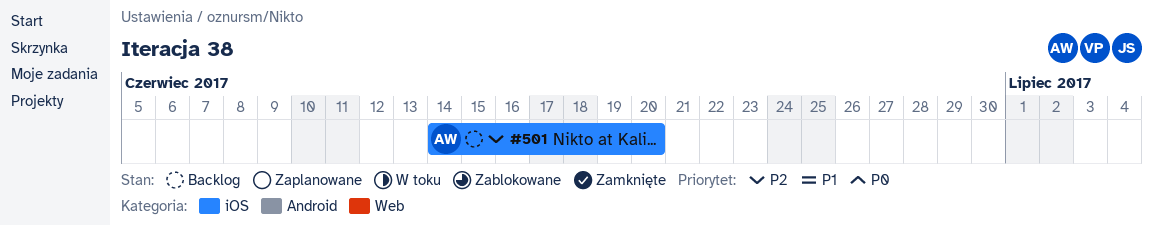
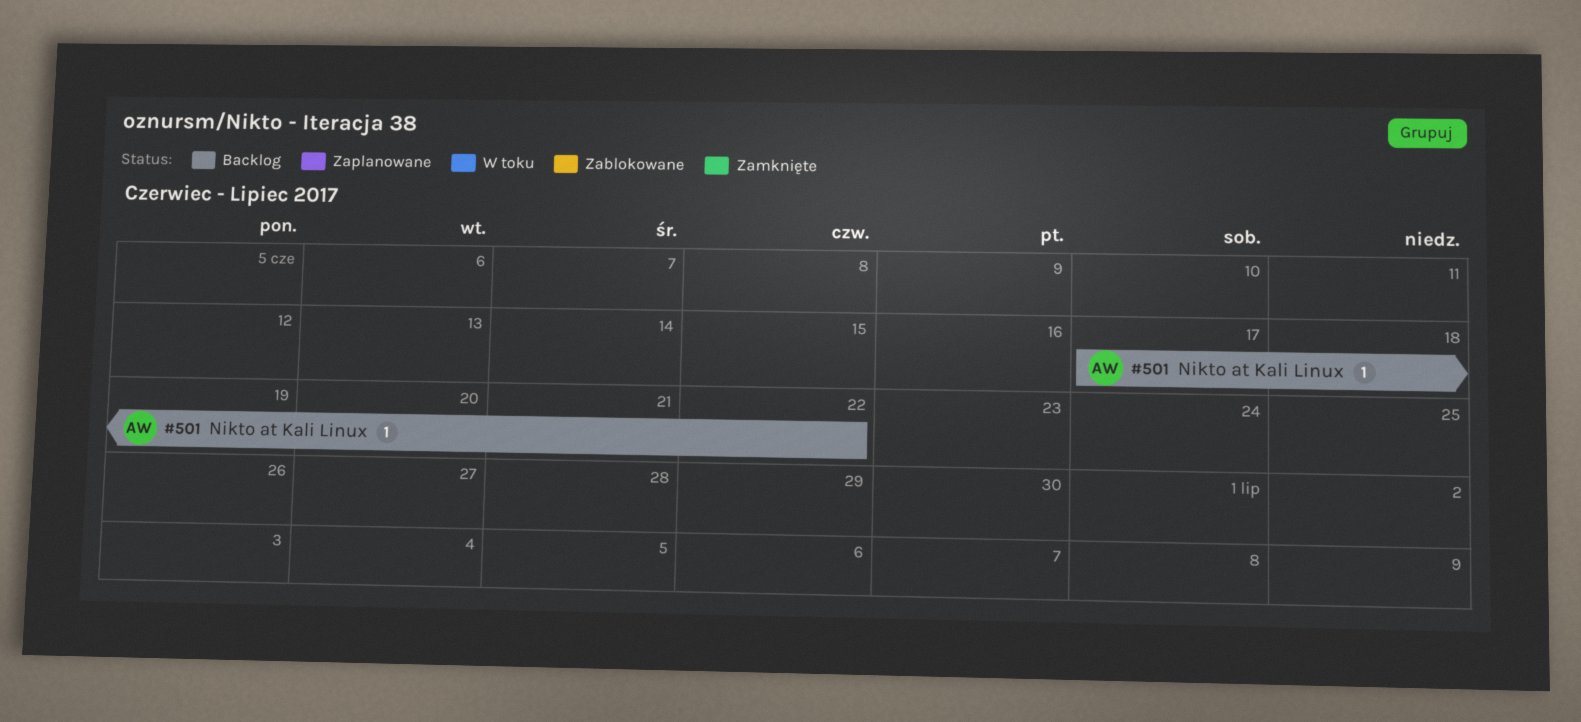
#501, start: Jun 14 -> Jun 17
#501, due: Jun 20 -> Jun 22

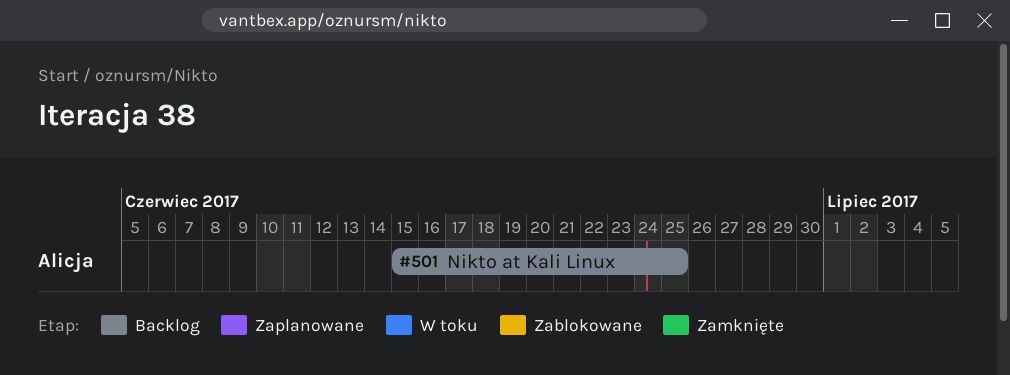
#501, start: Jun 17 -> Jun 15
#501, due: Jun 22 -> Jun 25

